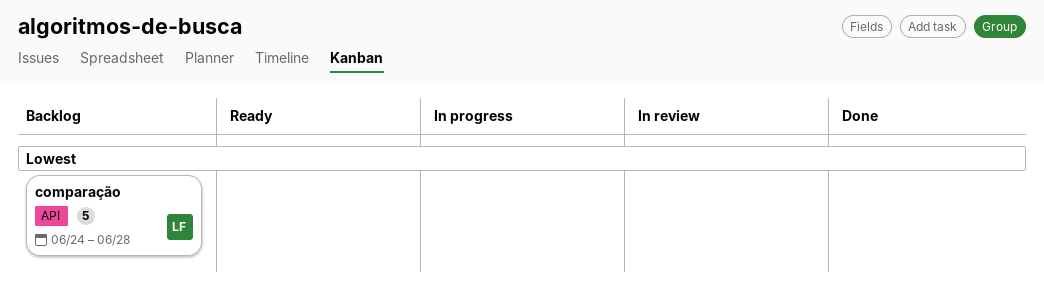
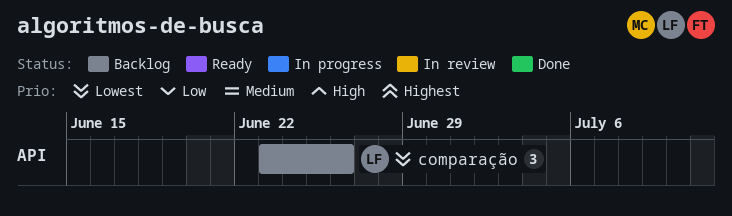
comparação, estimate: 5 -> 3
comparação, start: Jun 24 -> Jun 23
comparação, due: Jun 28 -> Jun 26

